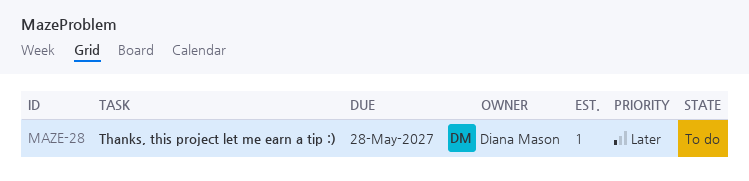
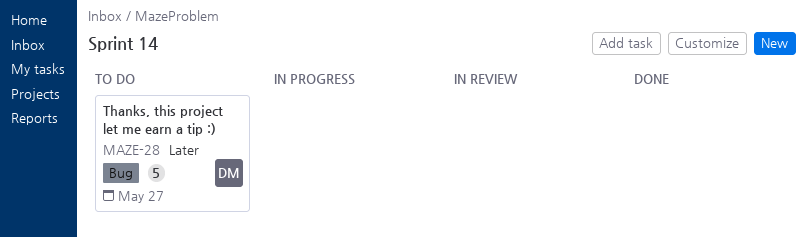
MAZE-28, estimate: 1 -> 5
MAZE-28, due: May 28 -> May 27

